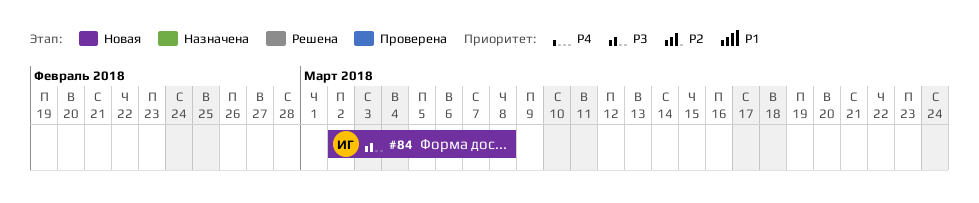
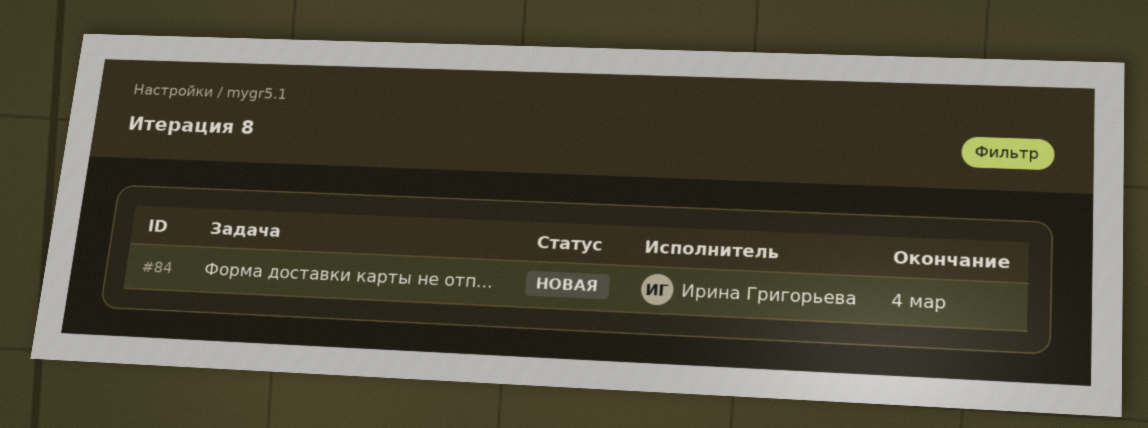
#84, due: Mar 8 -> Mar 4

